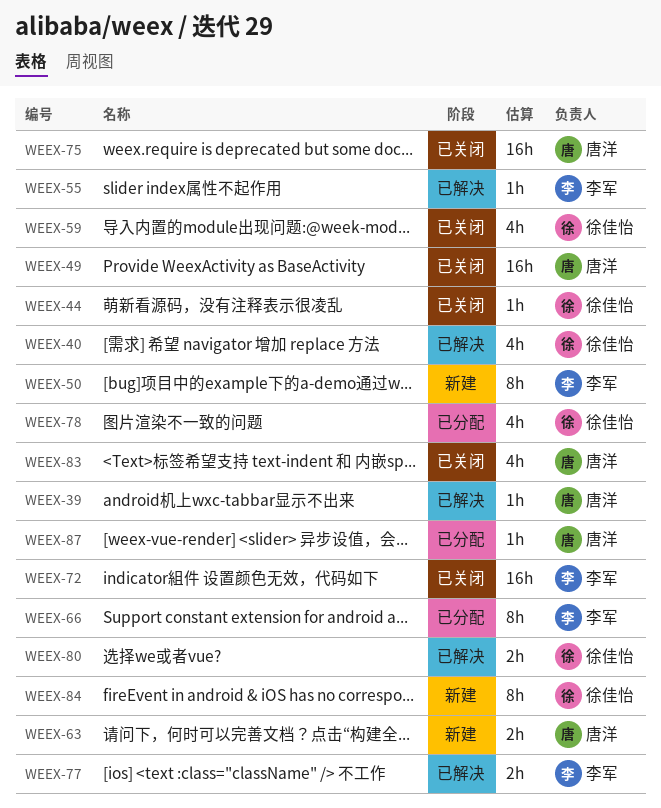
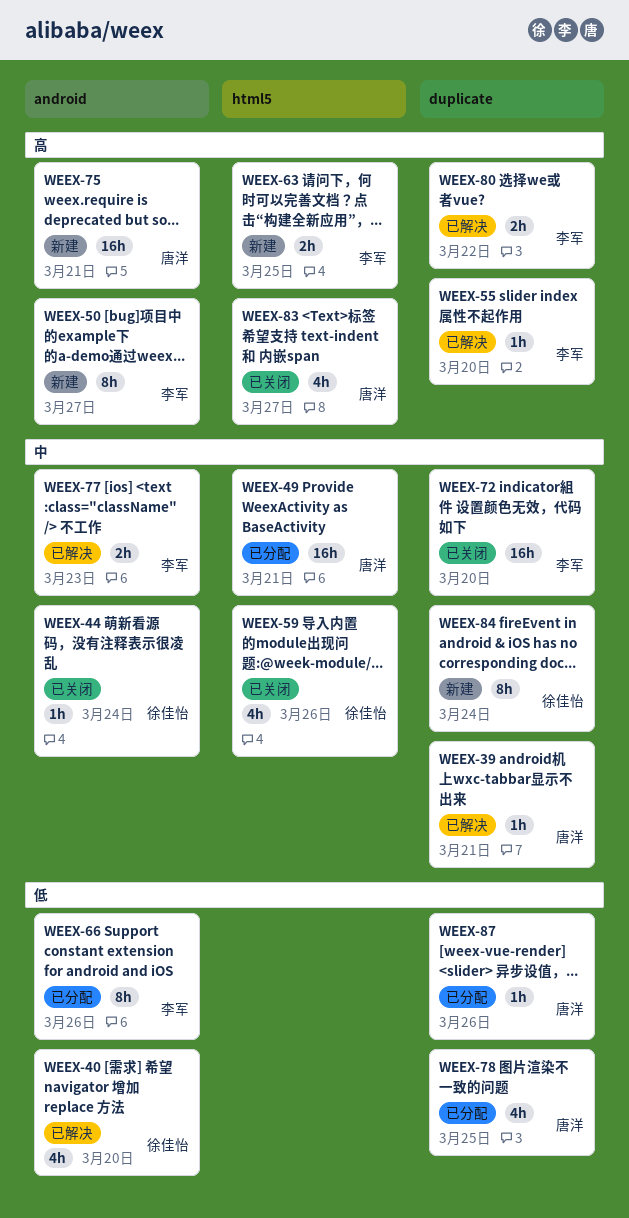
WEEX-49, status: 已关闭 -> 已分配
WEEX-63, owner: 唐洋 -> 李军
WEEX-75, status: 已关闭 -> 新建
WEEX-78, owner: 徐佳怡 -> 唐洋
WEEX-80, owner: 徐佳怡 -> 李军

